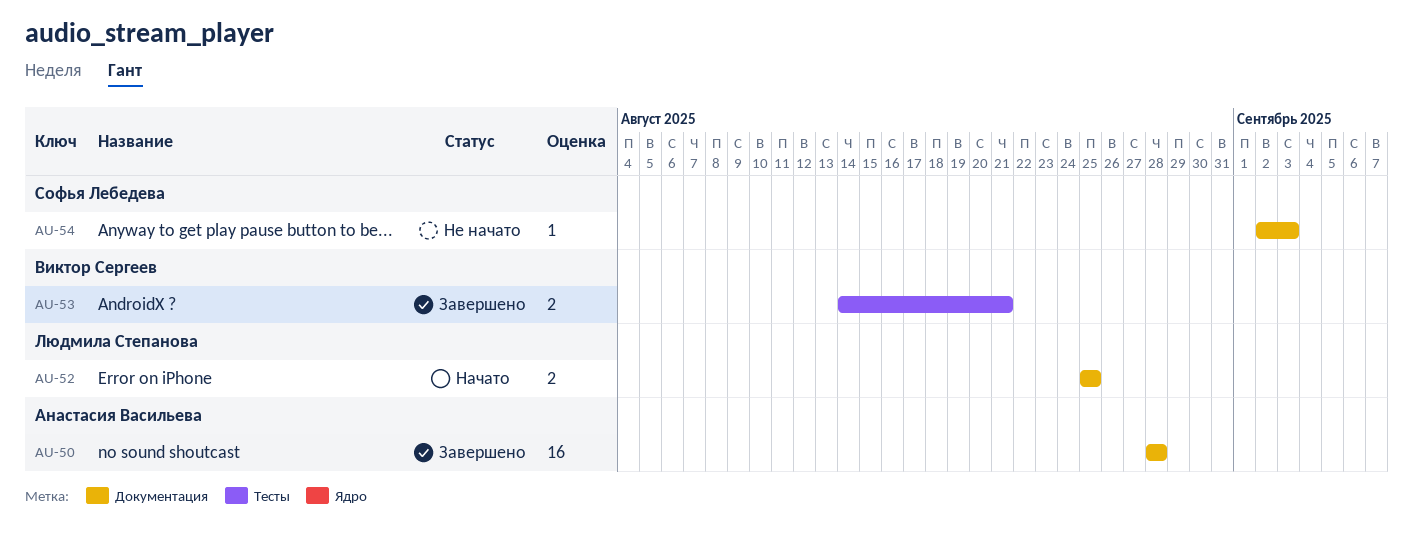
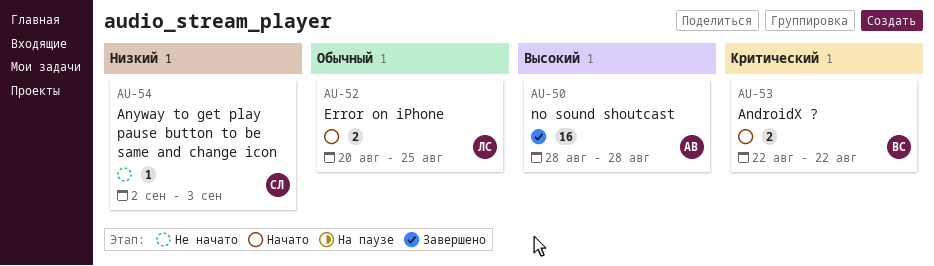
AU-52, start: Aug 25 -> Aug 20
AU-53, status: Завершено -> Начато
AU-53, start: Aug 14 -> Aug 22
AU-53, due: Aug 21 -> Aug 22

